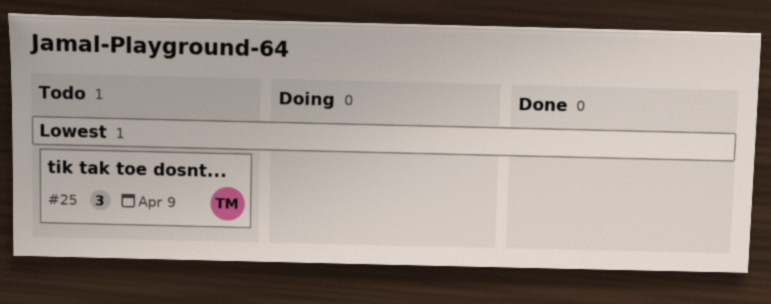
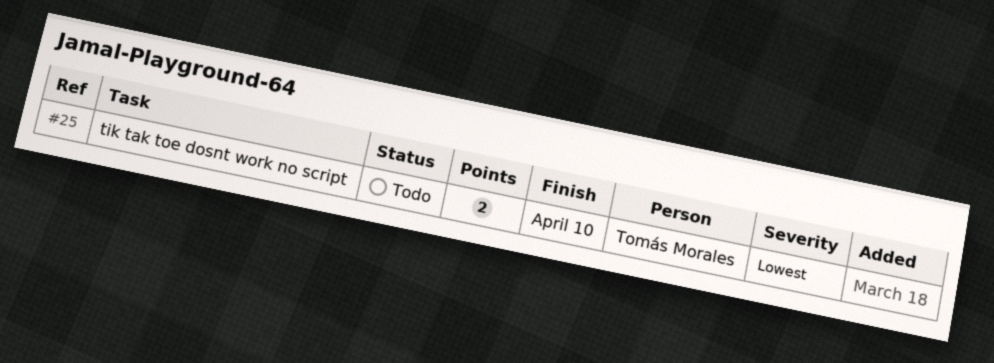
#25, estimate: 3 -> 2
#25, due: Apr 9 -> Apr 10

